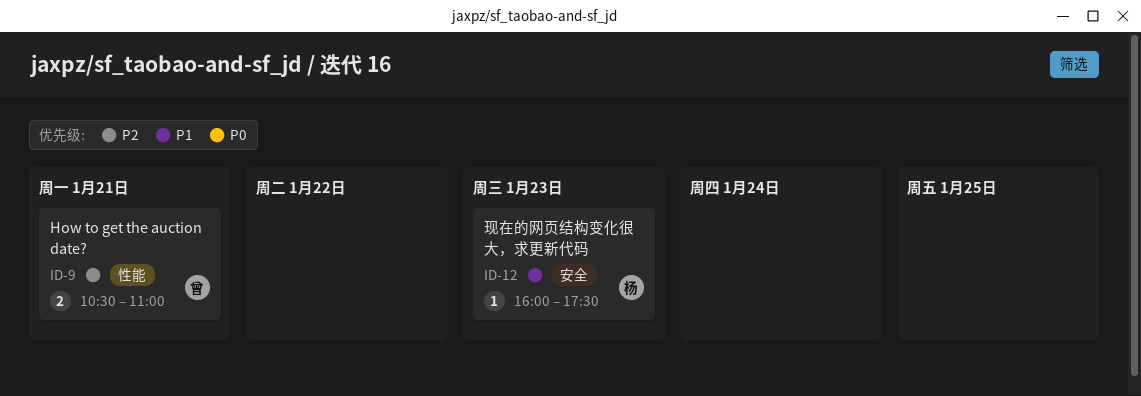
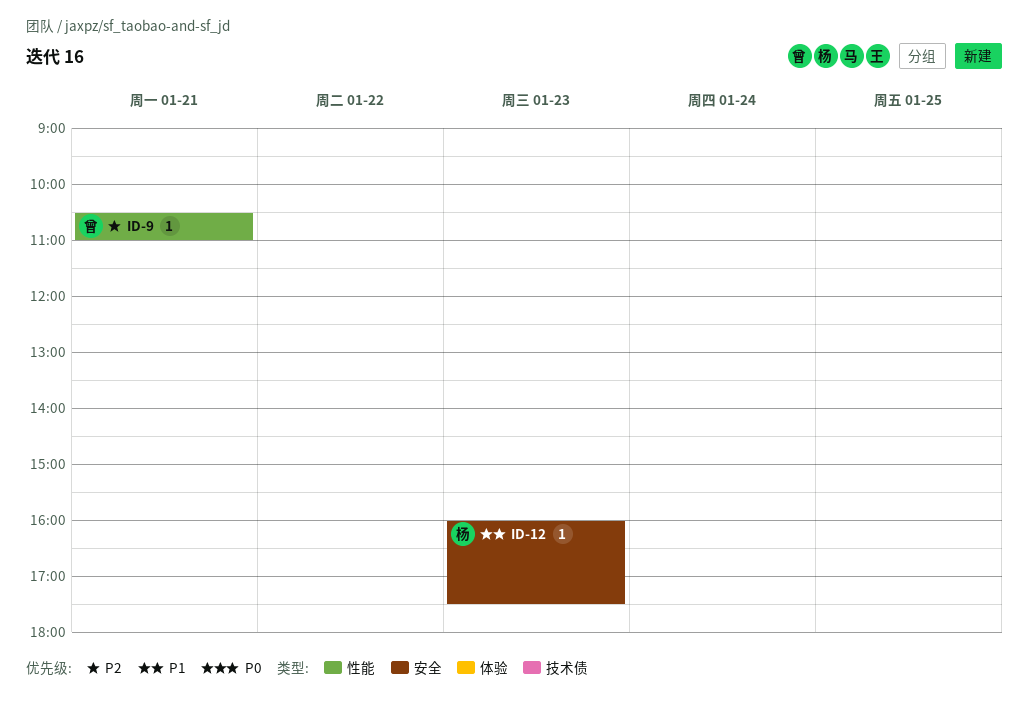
ID-9, estimate: 2 -> 1

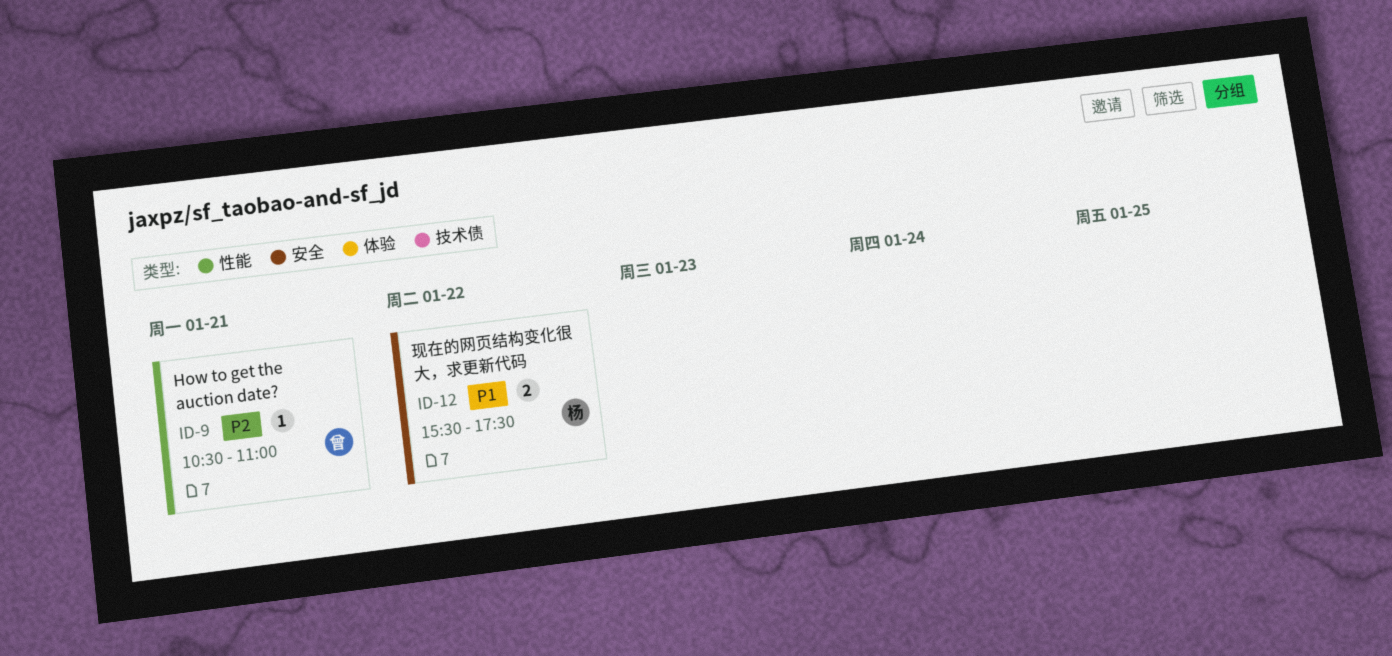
ID-12, estimate: 1 -> 2
ID-12, day: Jan 23 -> Jan 22
ID-12, begins: 16:00 -> 15:30

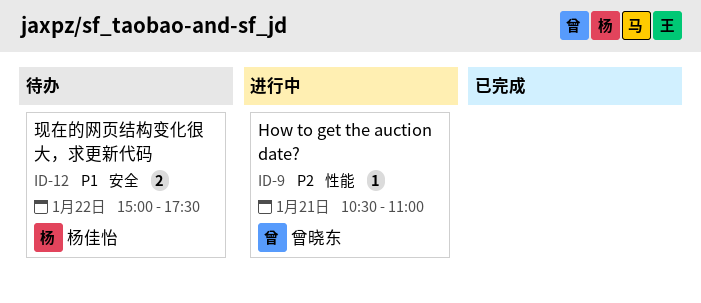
ID-12, begins: 15:30 -> 15:00

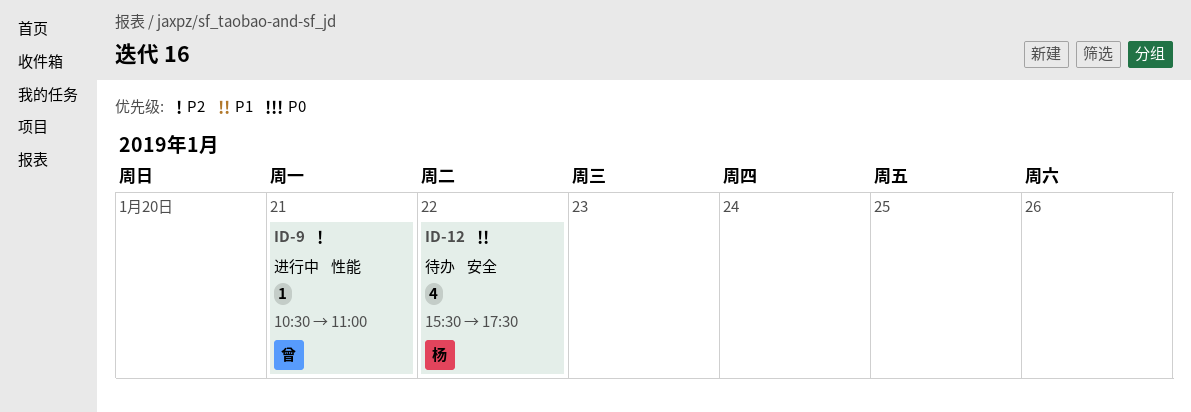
ID-12, estimate: 2 -> 4
ID-12, begins: 15:00 -> 15:30

